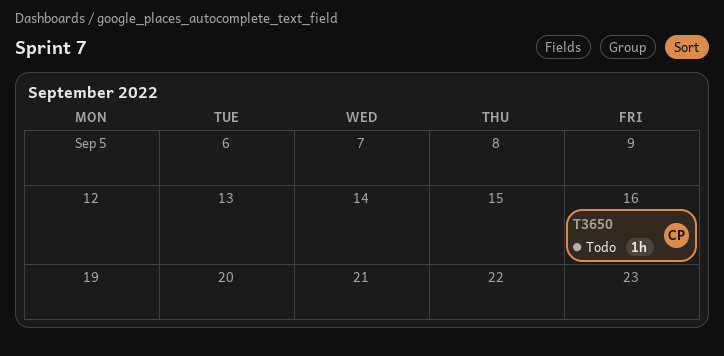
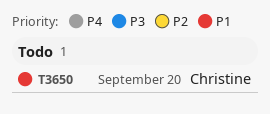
T3650, due: Sep 16 -> Sep 20

